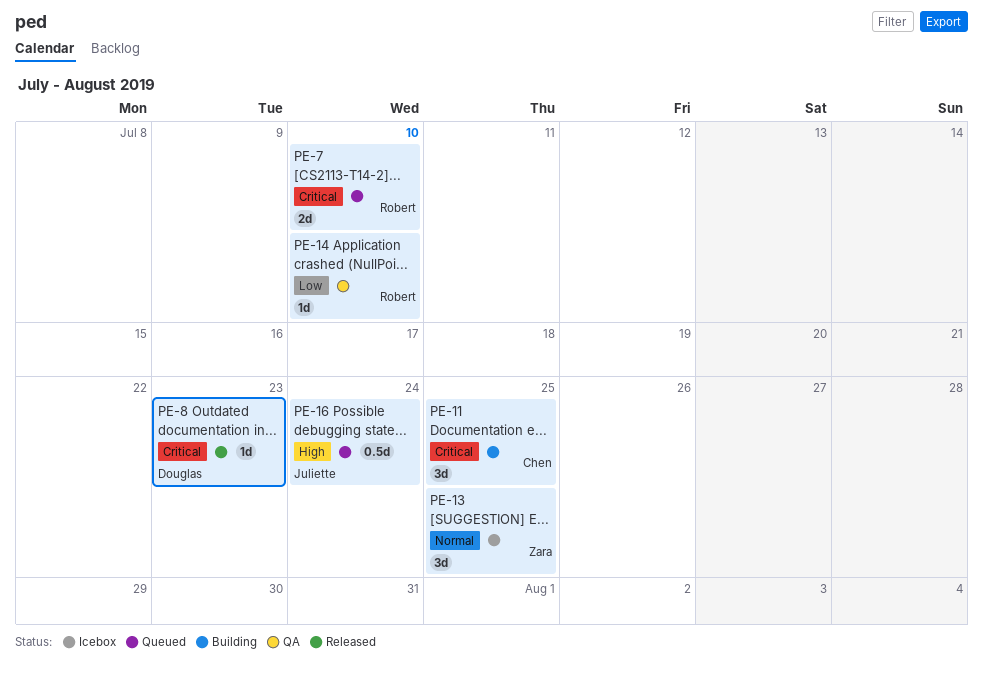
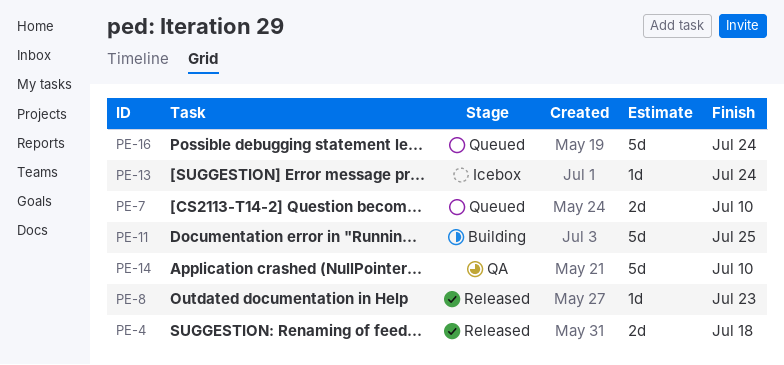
PE-4: none -> present
PE-11, estimate: 3d -> 5d
PE-13, estimate: 3d -> 1d
PE-13, due: Jul 25 -> Jul 24
PE-14, estimate: 1d -> 5d
PE-16, estimate: 0.5d -> 5d

